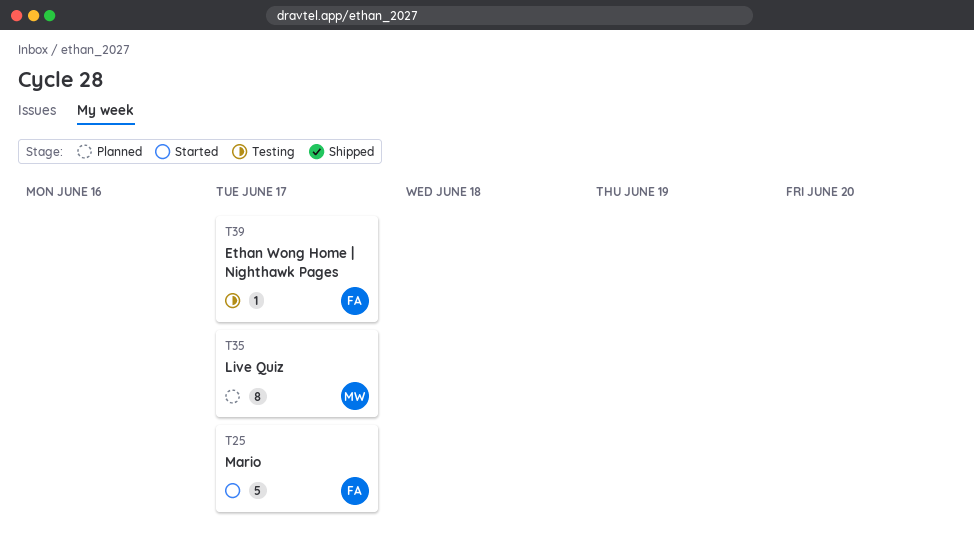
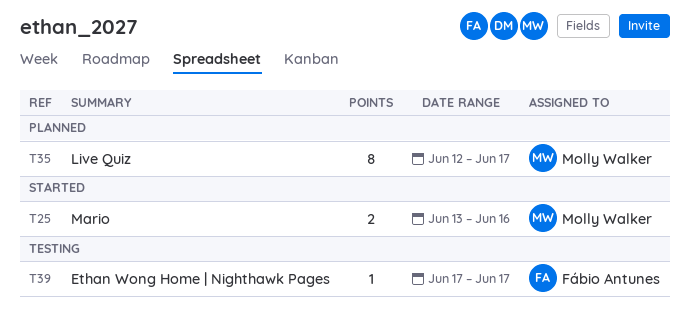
T25, owner: Fábio Antunes -> Molly Walker
T25, estimate: 5 -> 2
T25, due: Jun 17 -> Jun 16

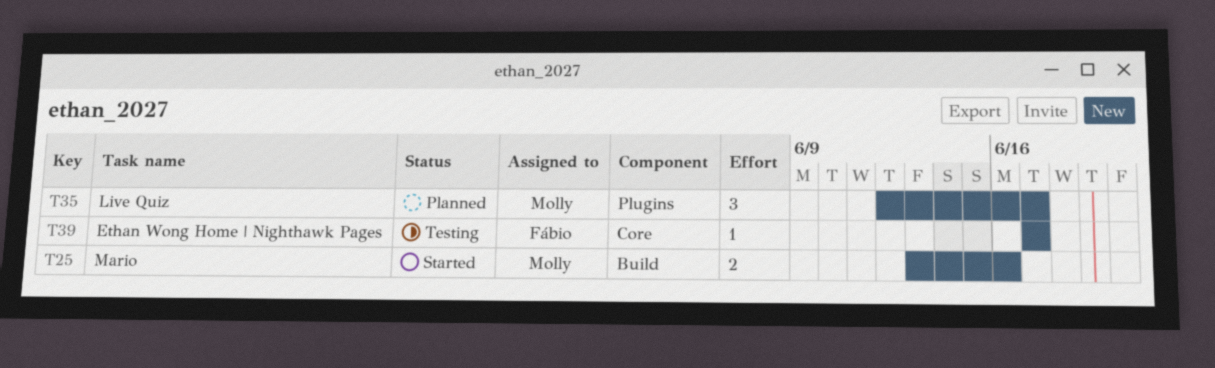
T35, estimate: 8 -> 3

